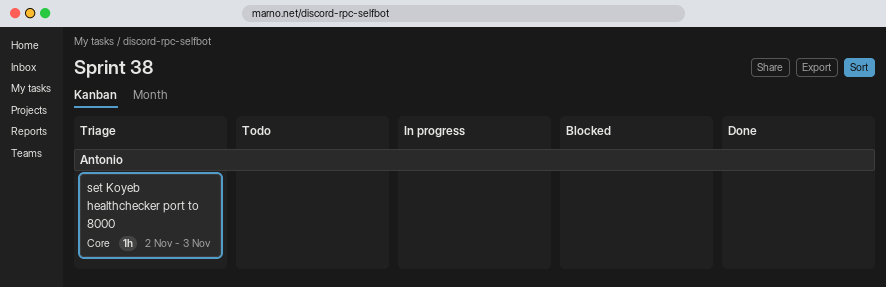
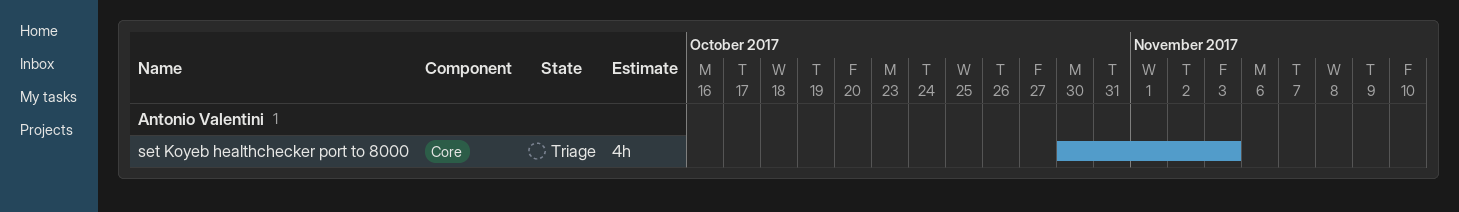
set Koyeb healthchecker port to 8000, estimate: 1h -> 4h
set Koyeb healthchecker port to 8000, start: Nov 2 -> Oct 30

